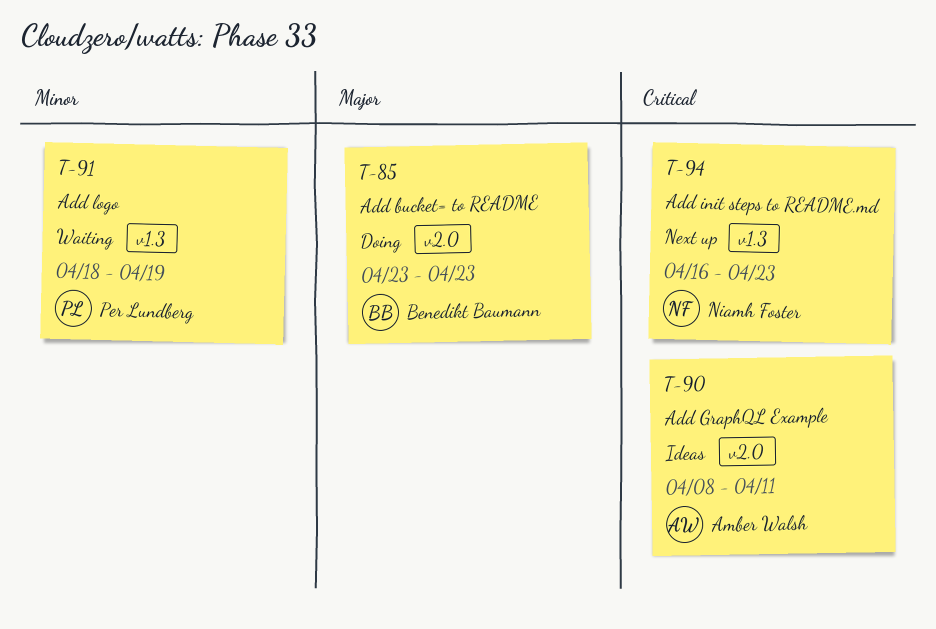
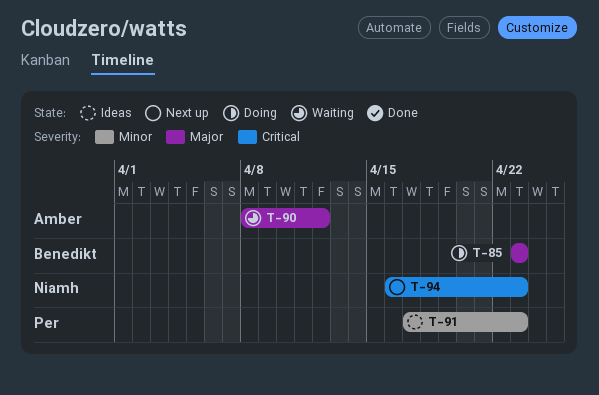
T-90, status: Ideas -> Waiting
T-90, priority: Critical -> Major
T-90, due: Apr 11 -> Apr 12
T-91, status: Waiting -> Ideas
T-91, start: Apr 18 -> Apr 17
T-91, due: Apr 19 -> Apr 23

